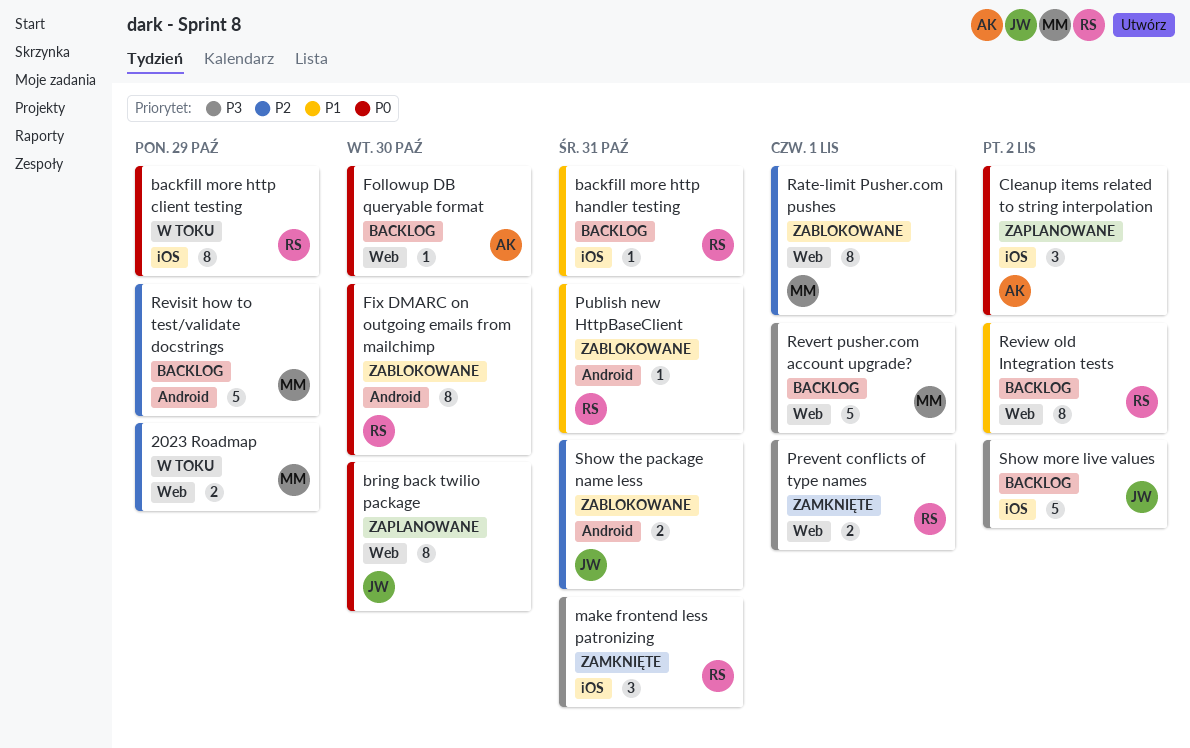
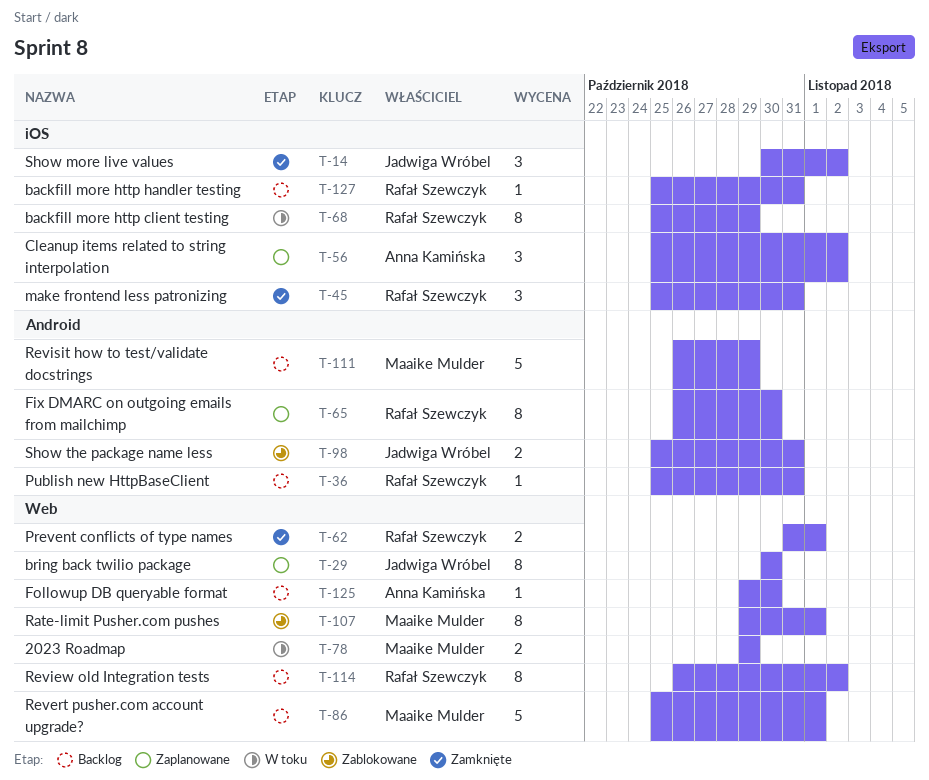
Fix DMARC on outgoing emails from mailchimp, status: Zablokowane -> Zaplanowane
Publish new HttpBaseClient, status: Zablokowane -> Backlog
Show more live values, status: Backlog -> Zamknięte
Show more live values, estimate: 5 -> 3

